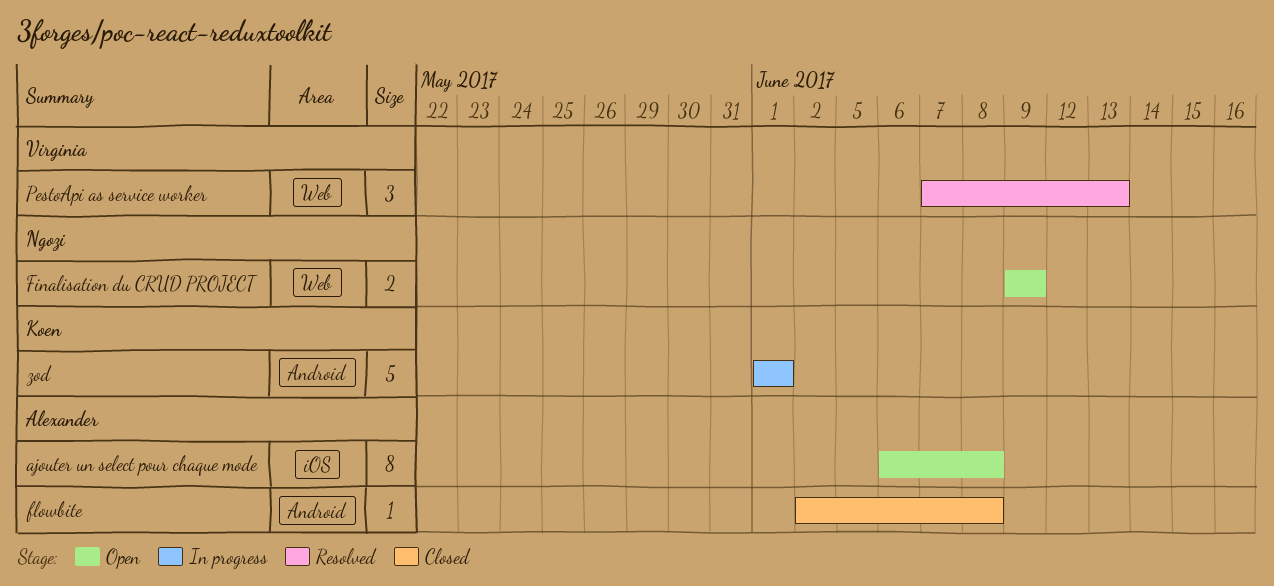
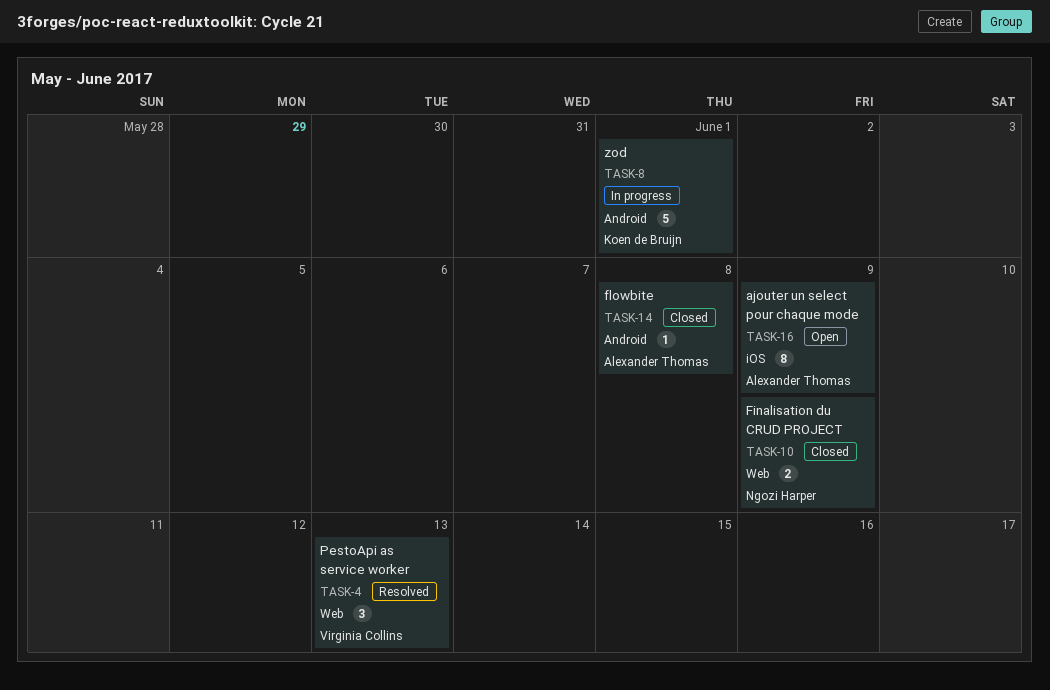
ajouter un select pour chaque mode, due: Jun 8 -> Jun 9
Finalisation du CRUD PROJECT, status: Open -> Closed

